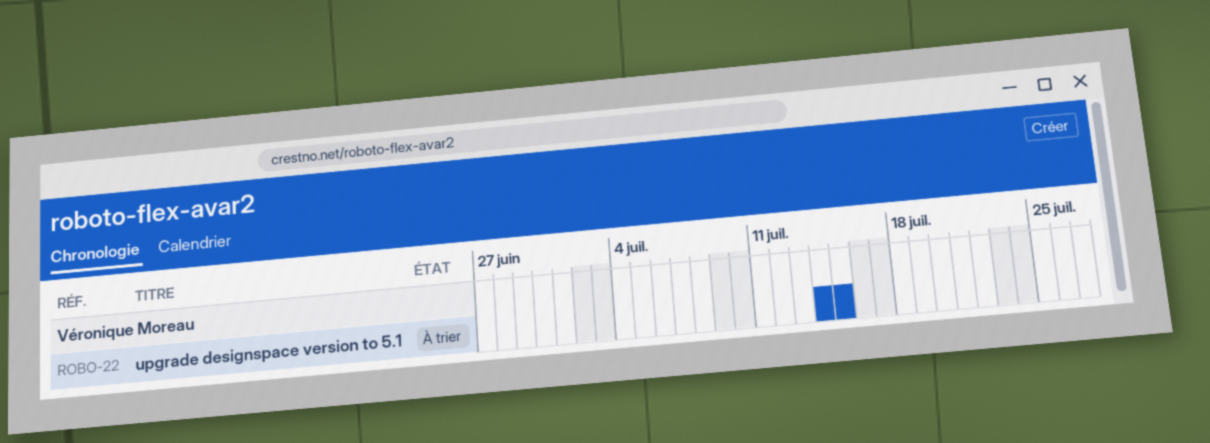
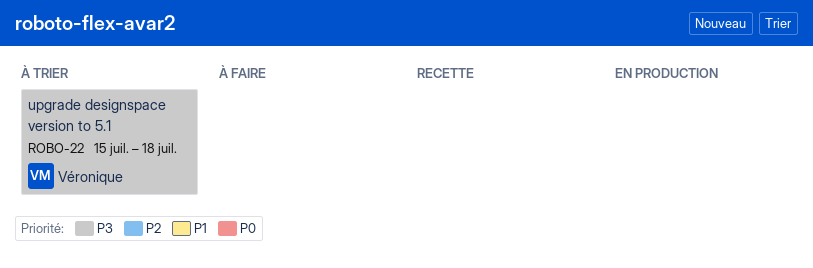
ROBO-22, start: Jul 14 -> Jul 15
ROBO-22, due: Jul 15 -> Jul 18

